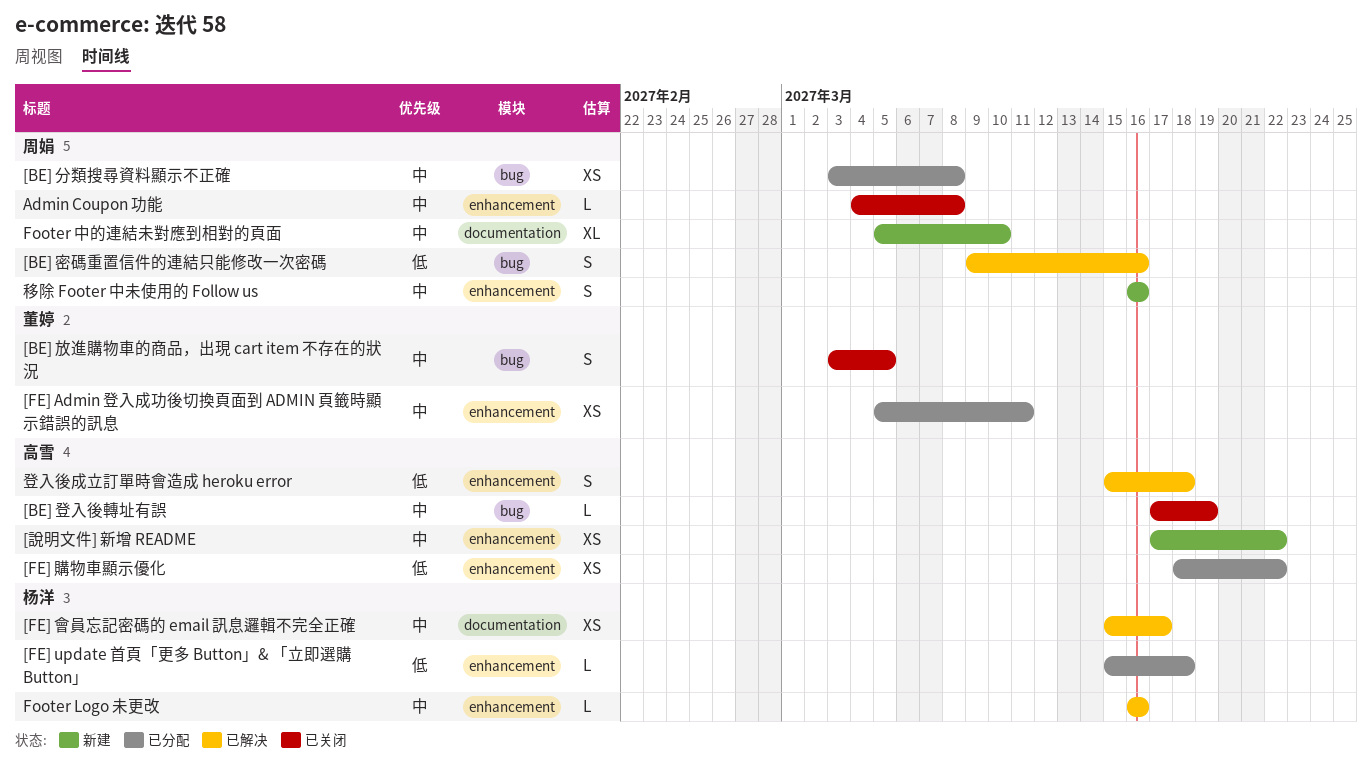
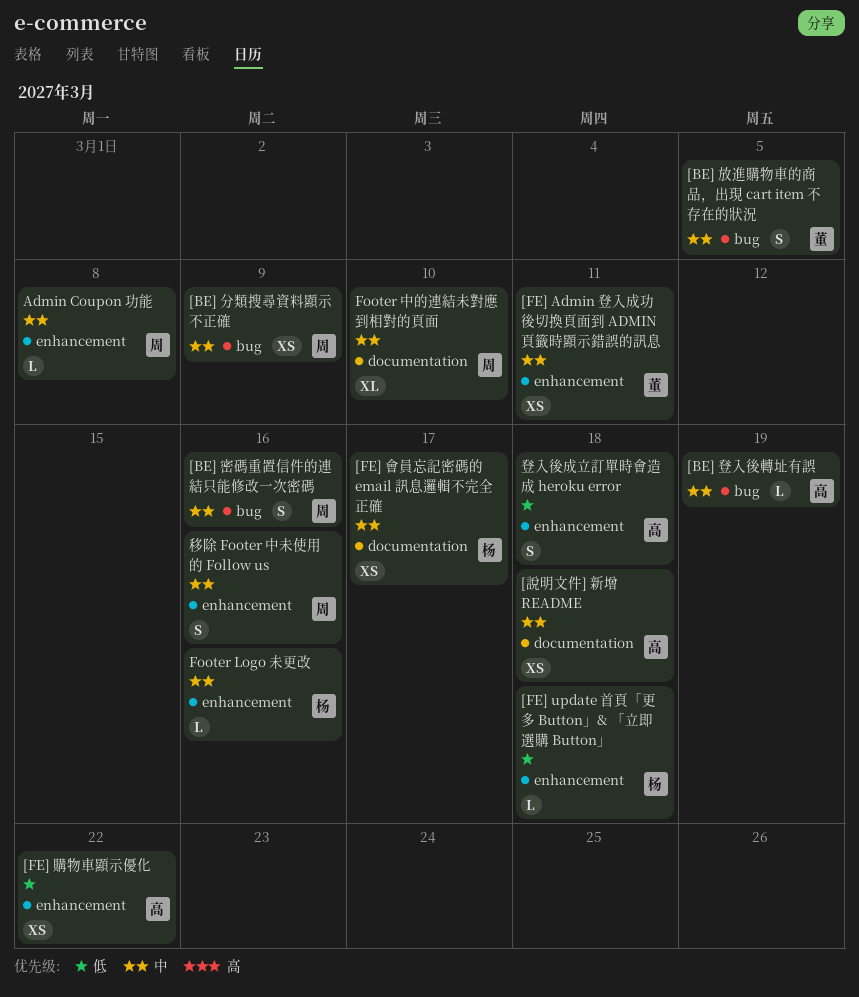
[BE] 分類搜尋資料顯示不正確, due: Mar 8 -> Mar 9
[BE] 密碼重置信件的連結只能修改一次密碼, priority: 低 -> 中
[說明文件] 新增 README, label: enhancement -> documentation
[說明文件] 新增 README, due: Mar 22 -> Mar 18

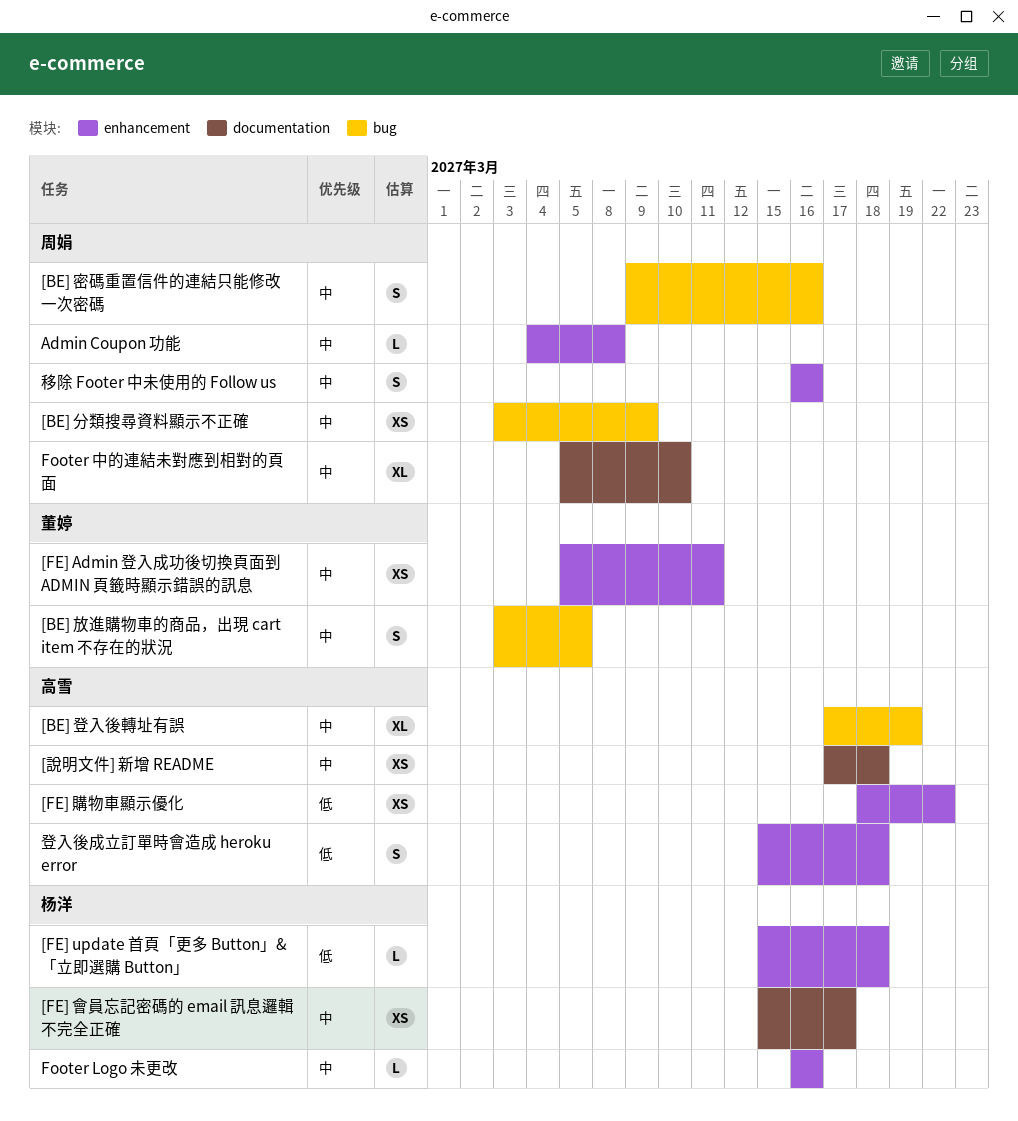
[BE] 登入後轉址有誤, estimate: L -> XL

